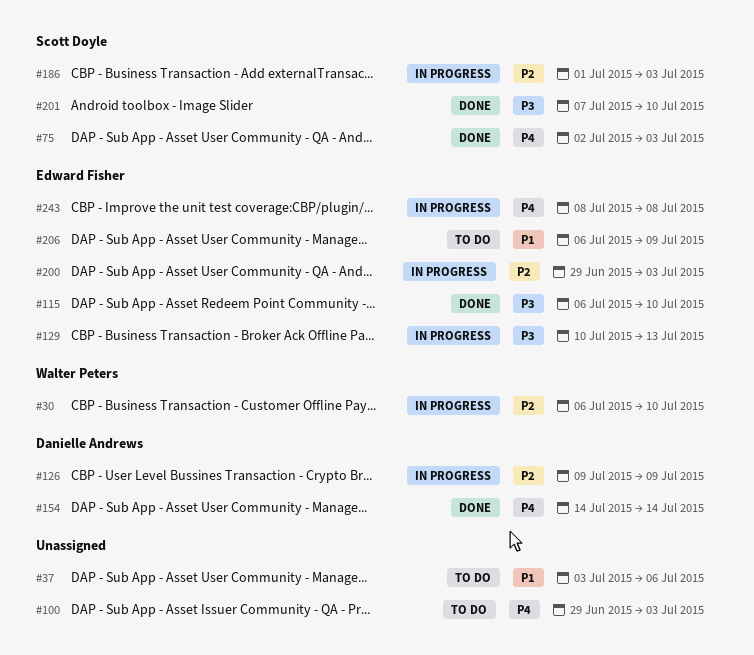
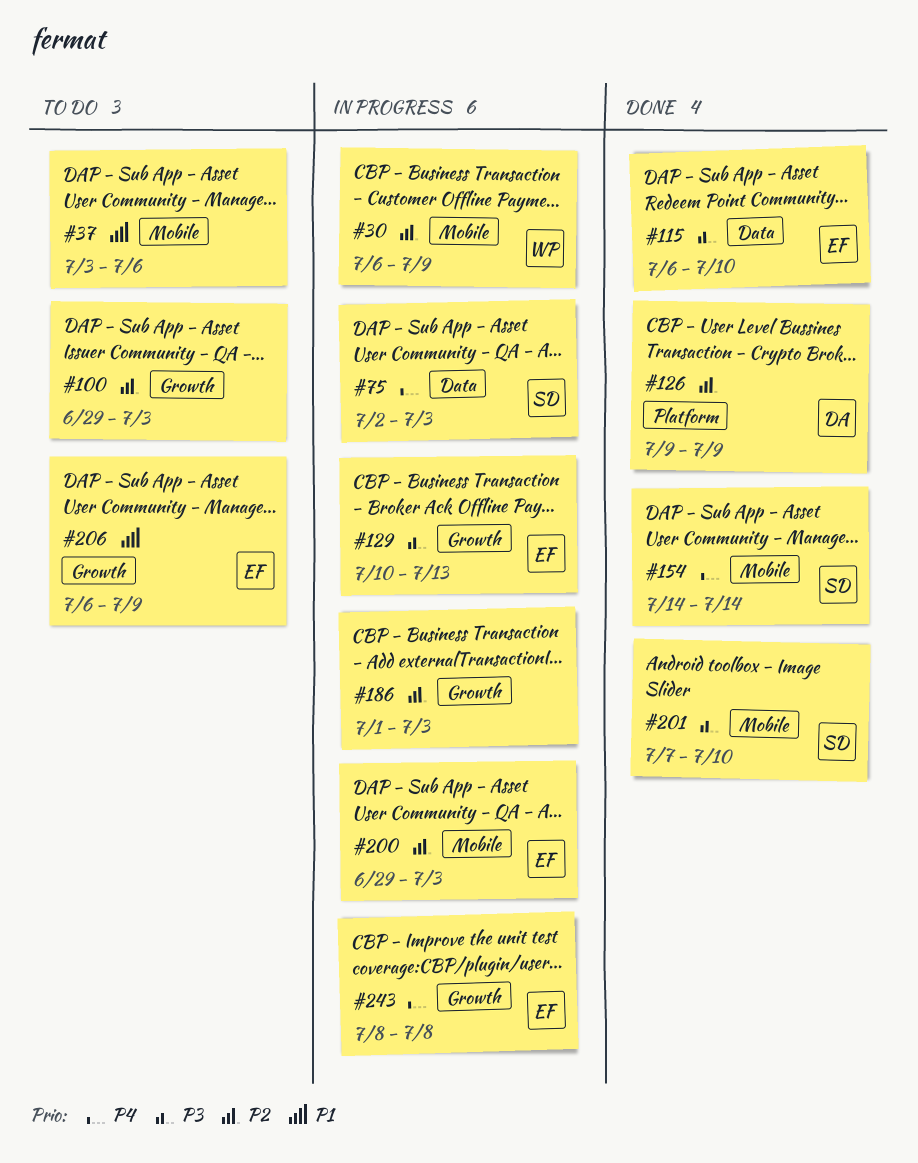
#30, due: Jul 10 -> Jul 9
#75, status: Done -> In progress
#100, priority: P4 -> P2
#126, status: In progress -> Done
#154, owner: Danielle Andrews -> Scott Doyle
#186, owner: Scott Doyle -> none

